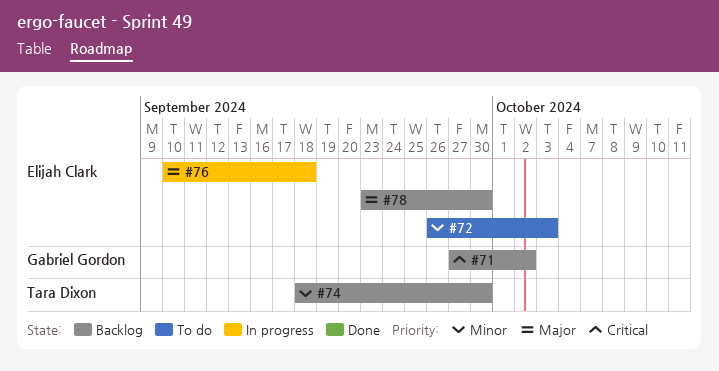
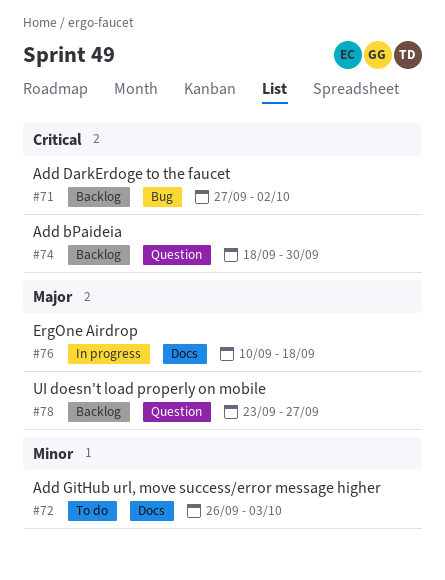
#74, priority: Minor -> Critical
#78, due: Sep 30 -> Sep 27

